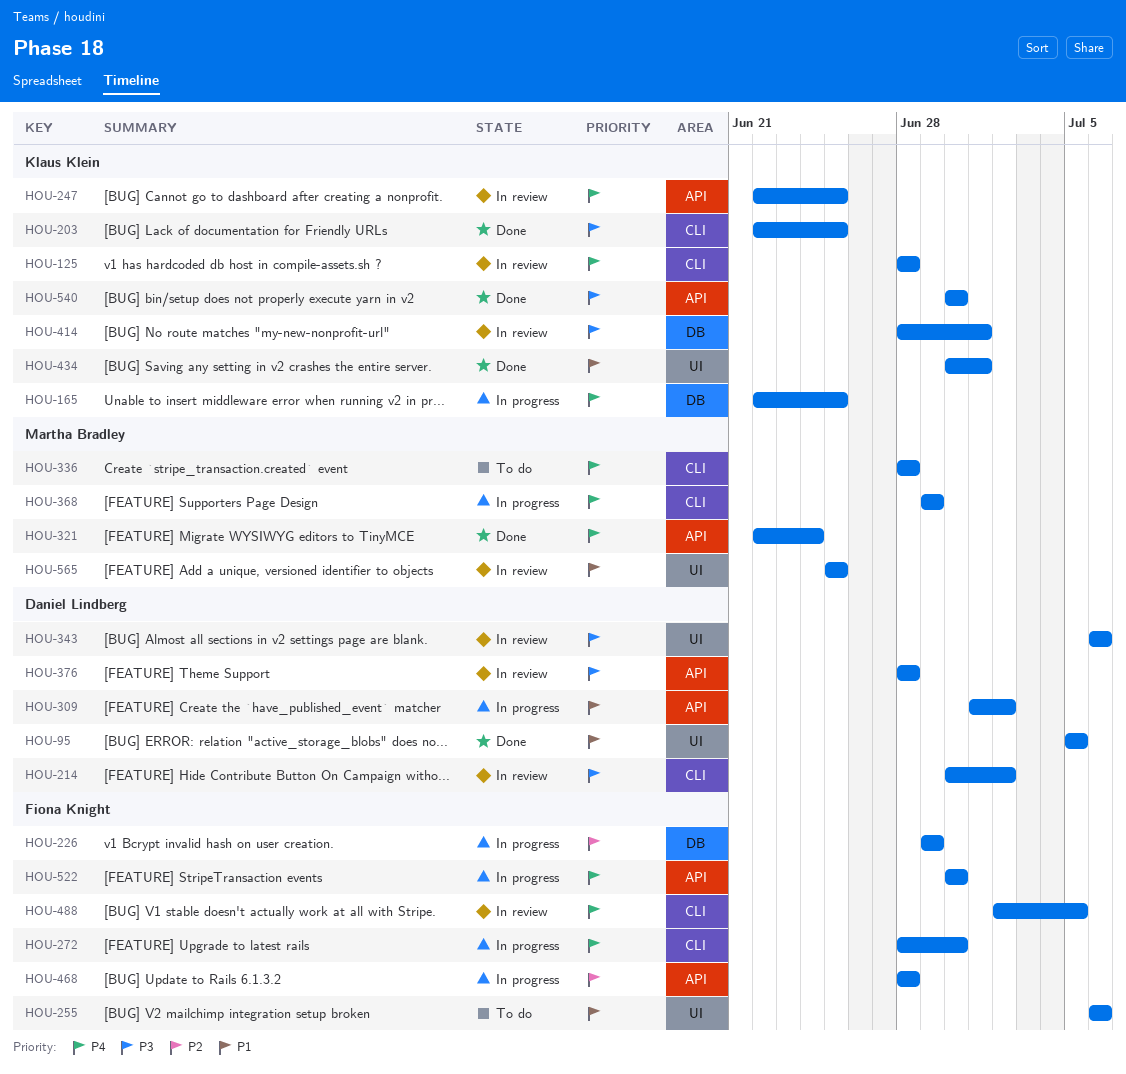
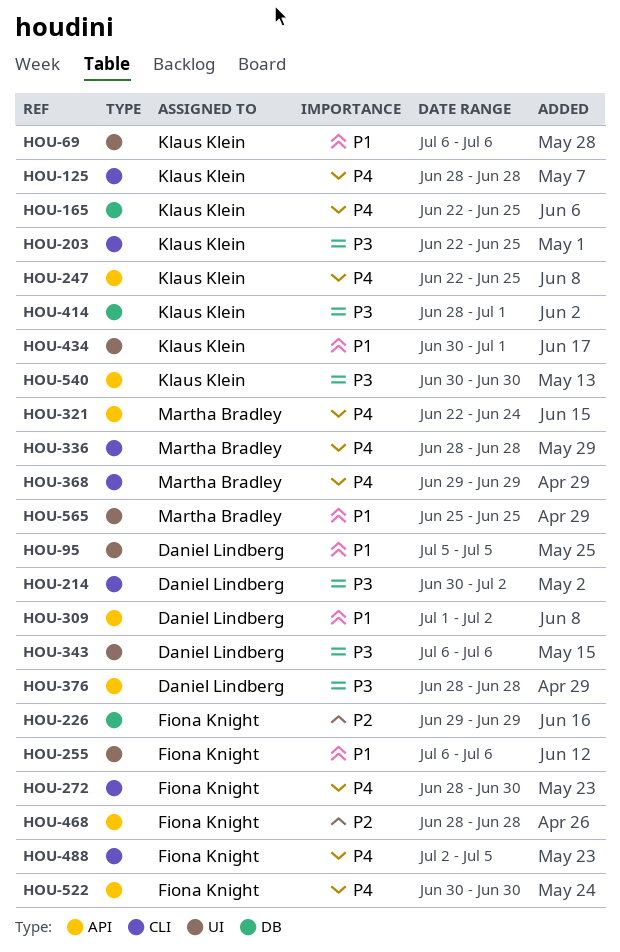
HOU-69: none -> present

